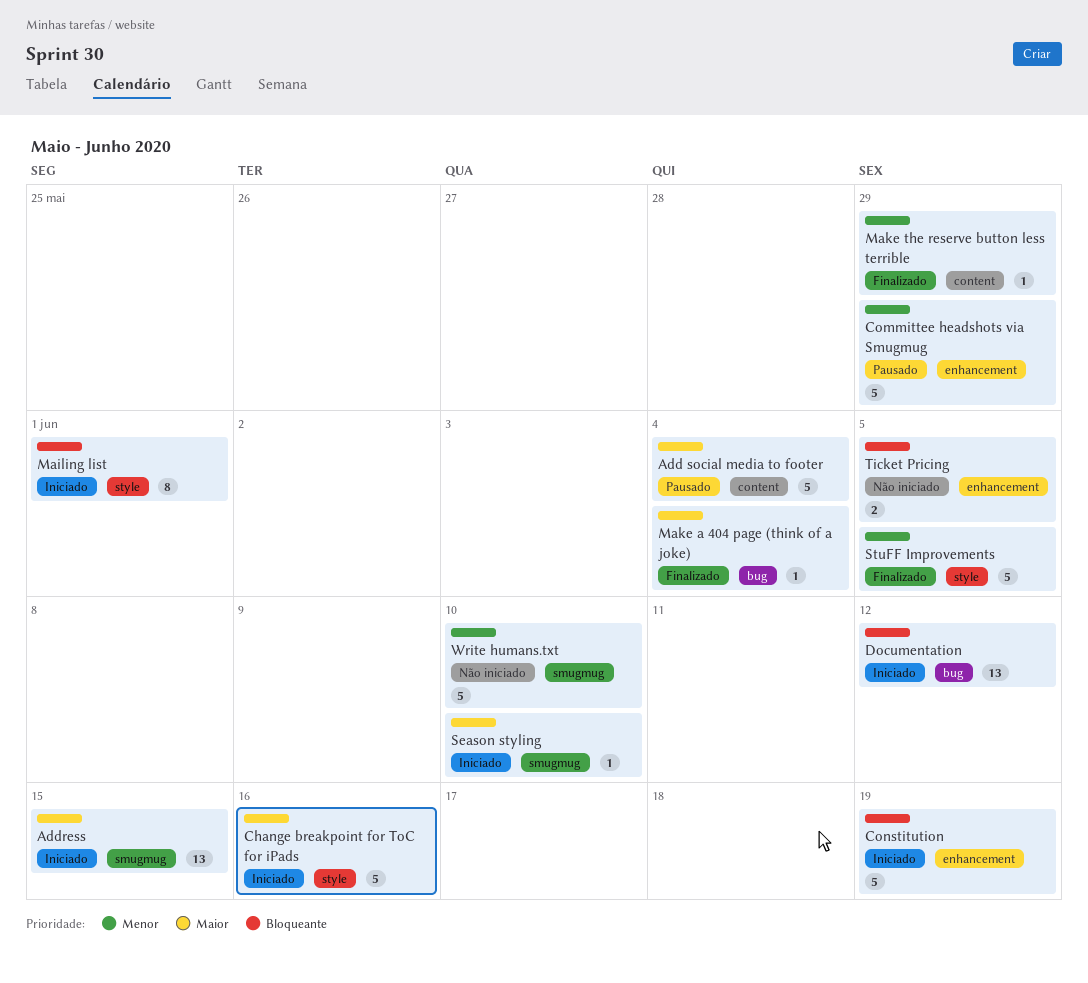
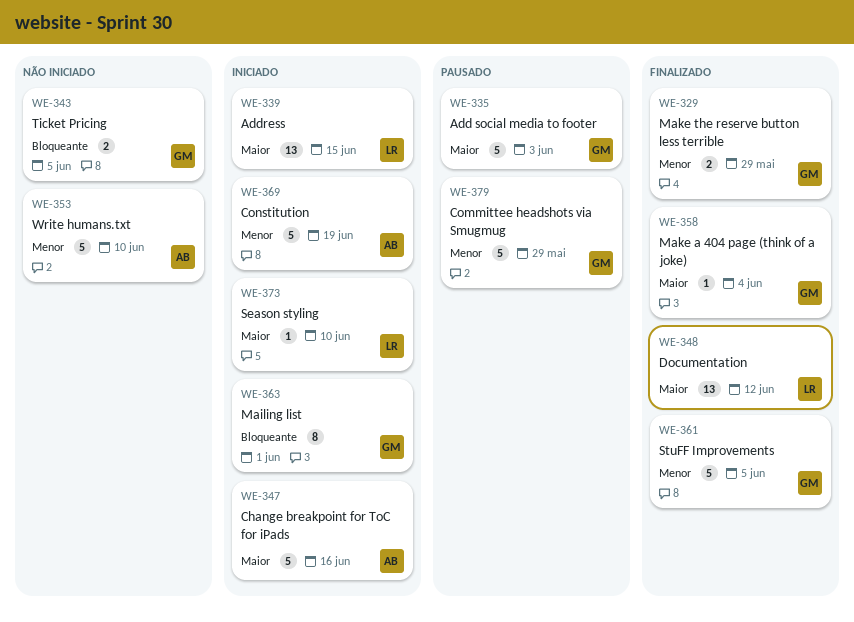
Add social media to footer, due: Jun 4 -> Jun 3
Constitution, priority: Bloqueante -> Menor
Documentation, status: Iniciado -> Finalizado
Documentation, priority: Bloqueante -> Maior
Make the reserve button less terrible, estimate: 1 -> 2

